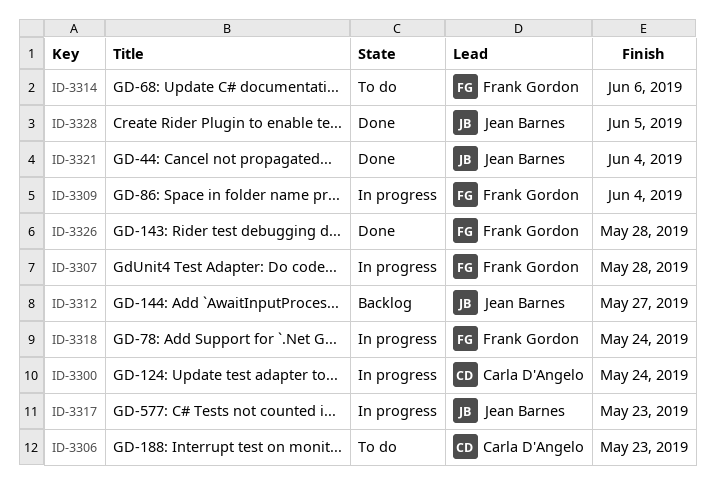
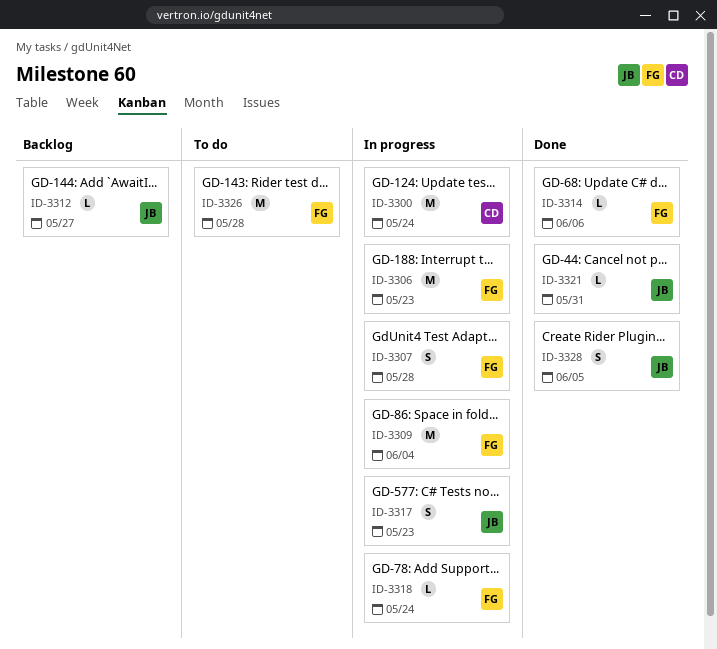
ID-3306, status: To do -> In progress
ID-3306, owner: Carla D'Angelo -> Frank Gordon
ID-3314, status: To do -> Done
ID-3321, due: Jun 4 -> May 31
ID-3326, status: Done -> To do

